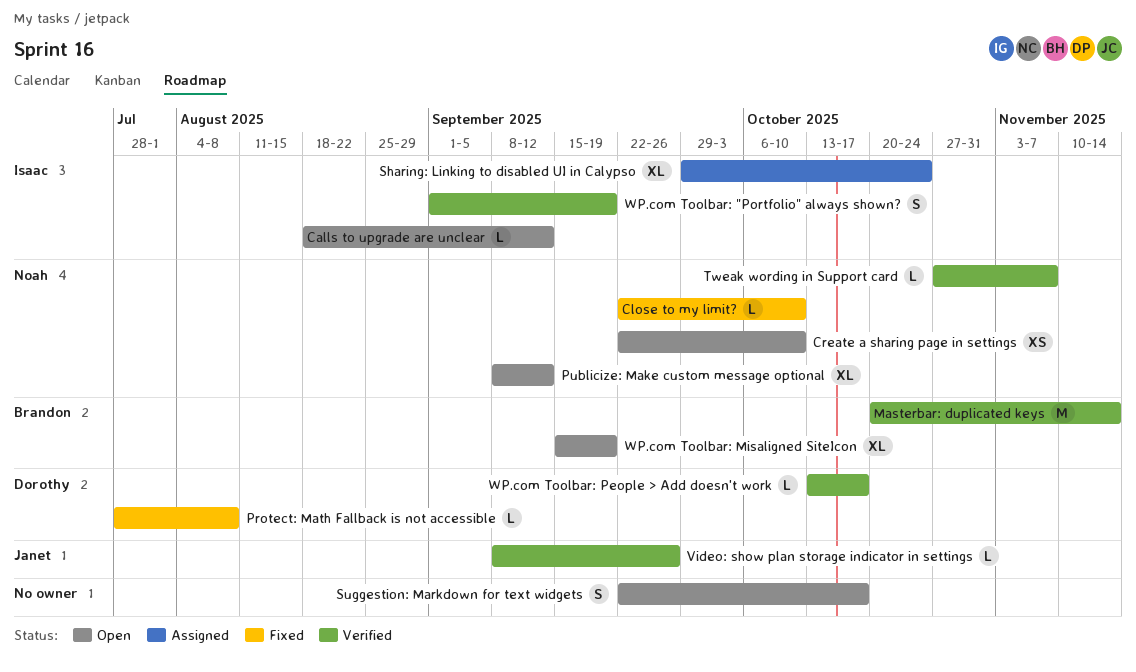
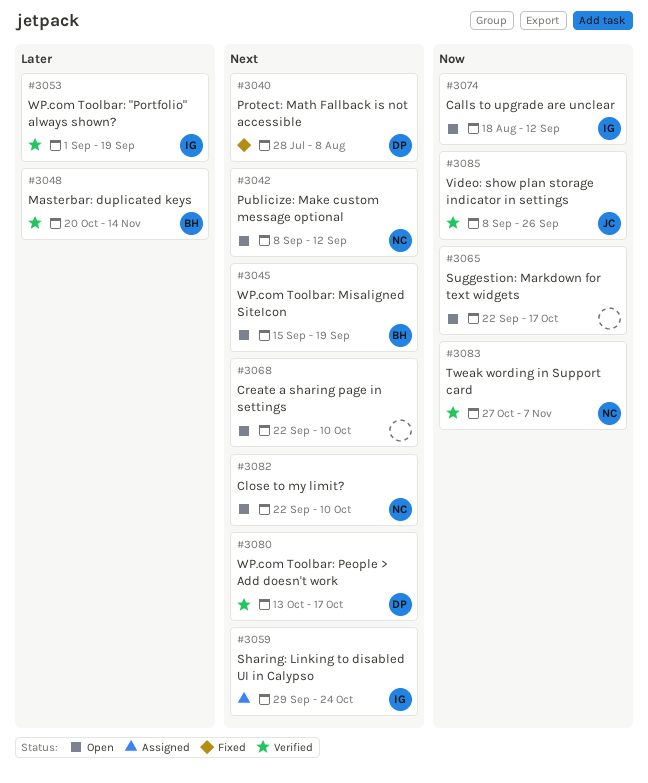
Close to my limit?, status: Fixed -> Open
Create a sharing page in settings, owner: Noah -> none

